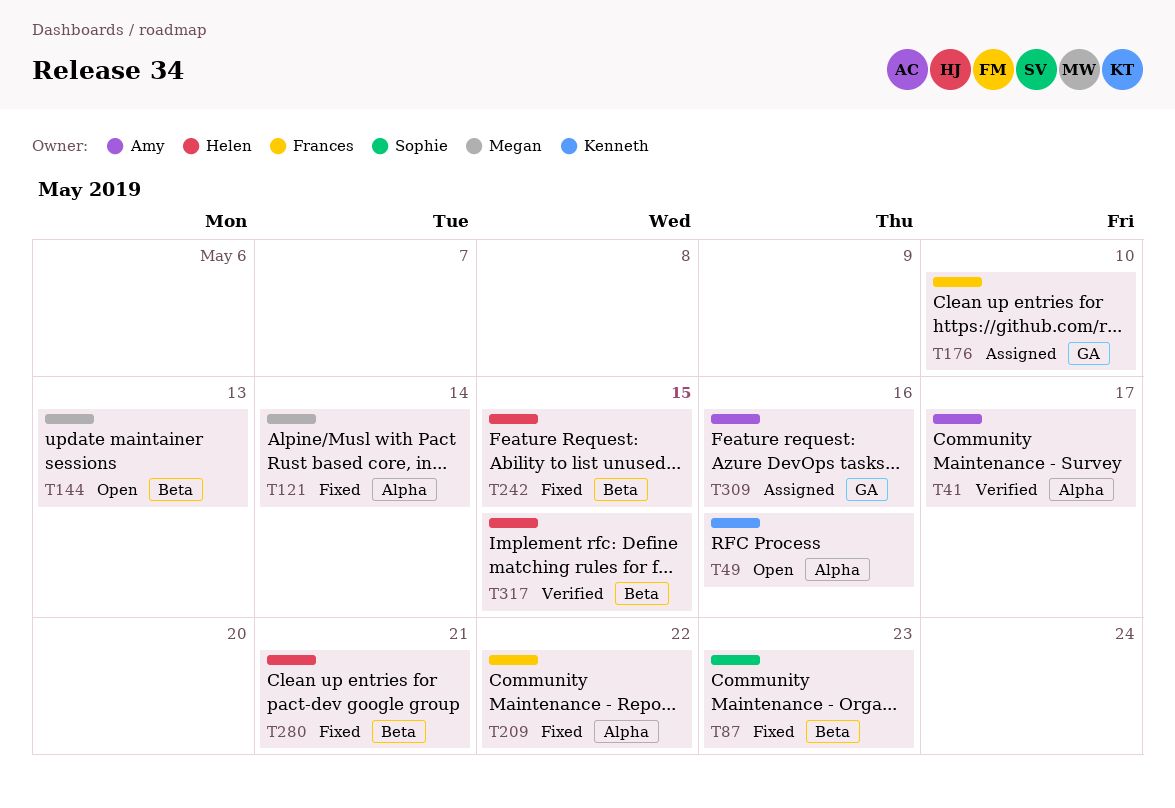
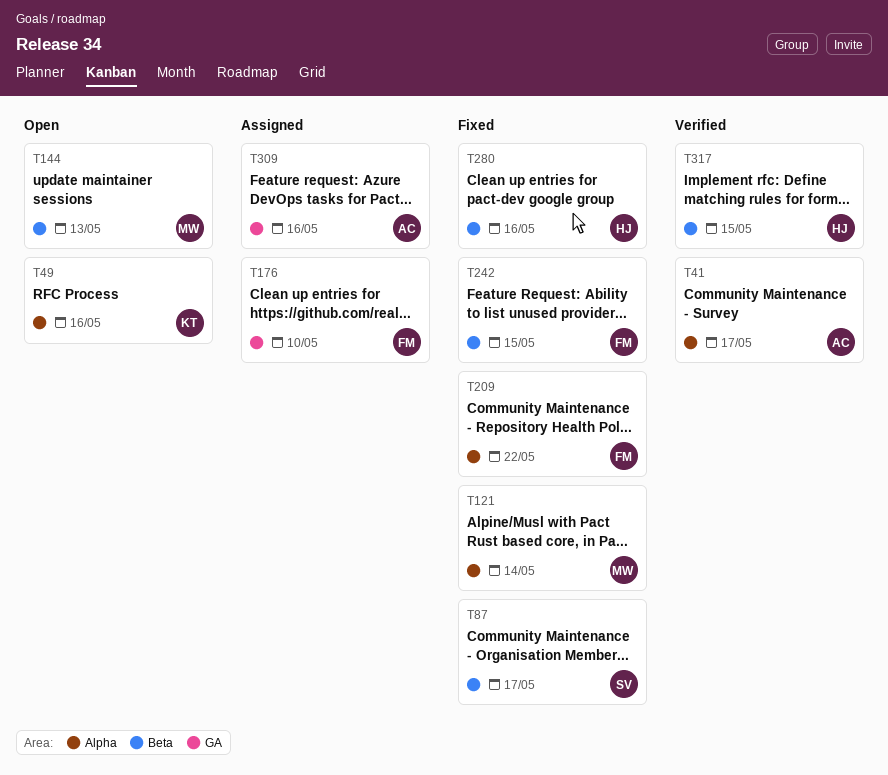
T87, due: May 23 -> May 17
T242, owner: Helen -> Frances
T280, due: May 21 -> May 16

